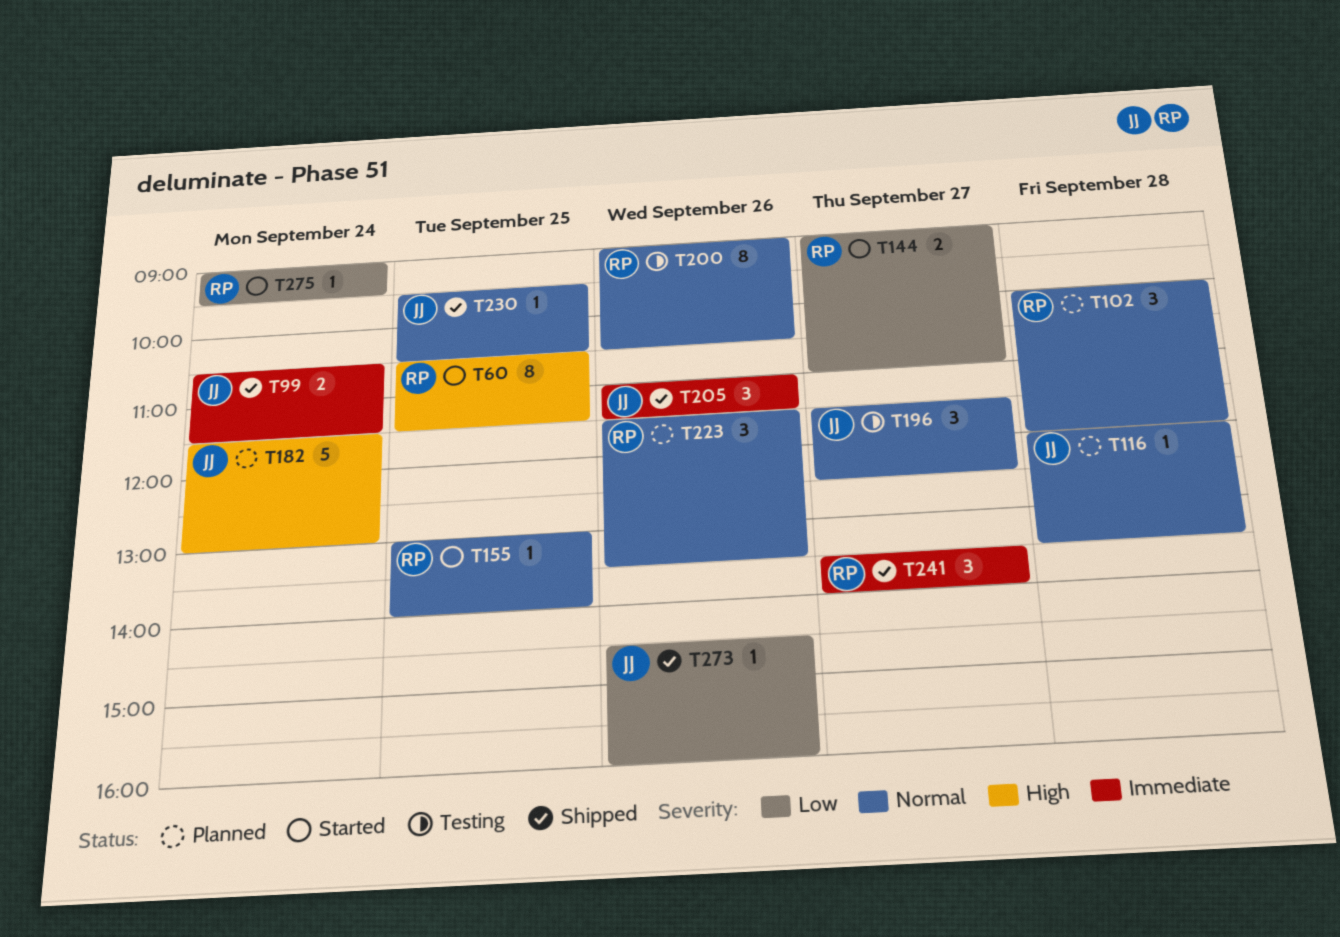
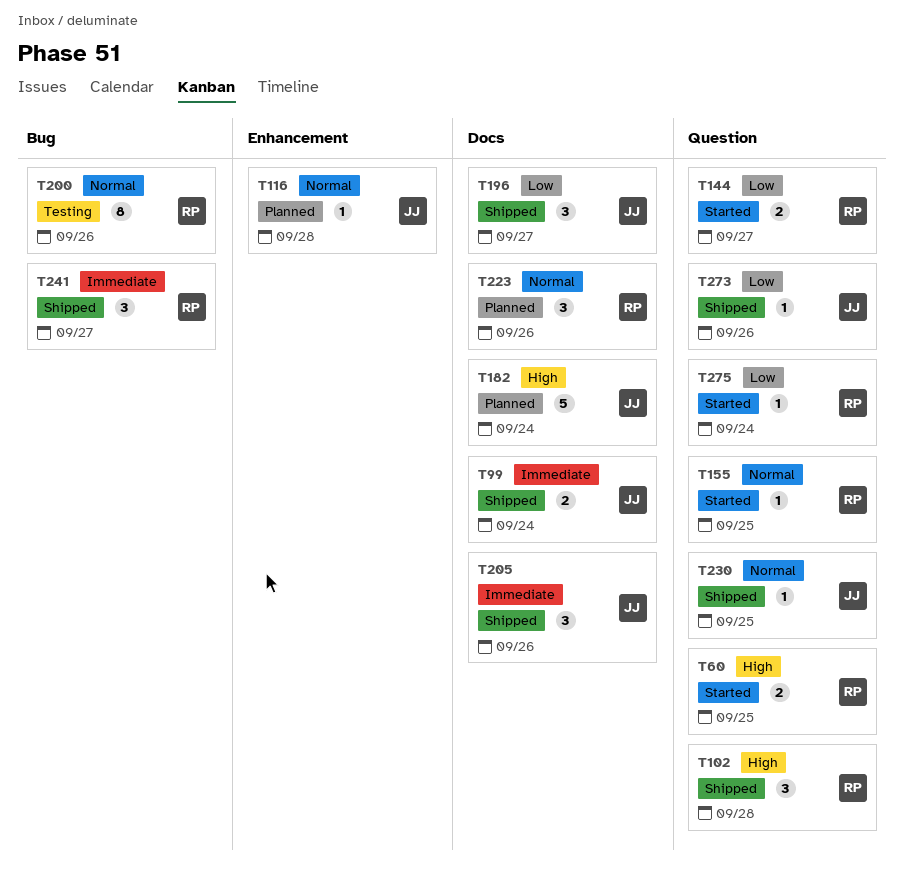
T60, estimate: 8 -> 2
T102, status: Planned -> Shipped
T102, priority: Normal -> High
T196, status: Testing -> Shipped
T196, priority: Normal -> Low

